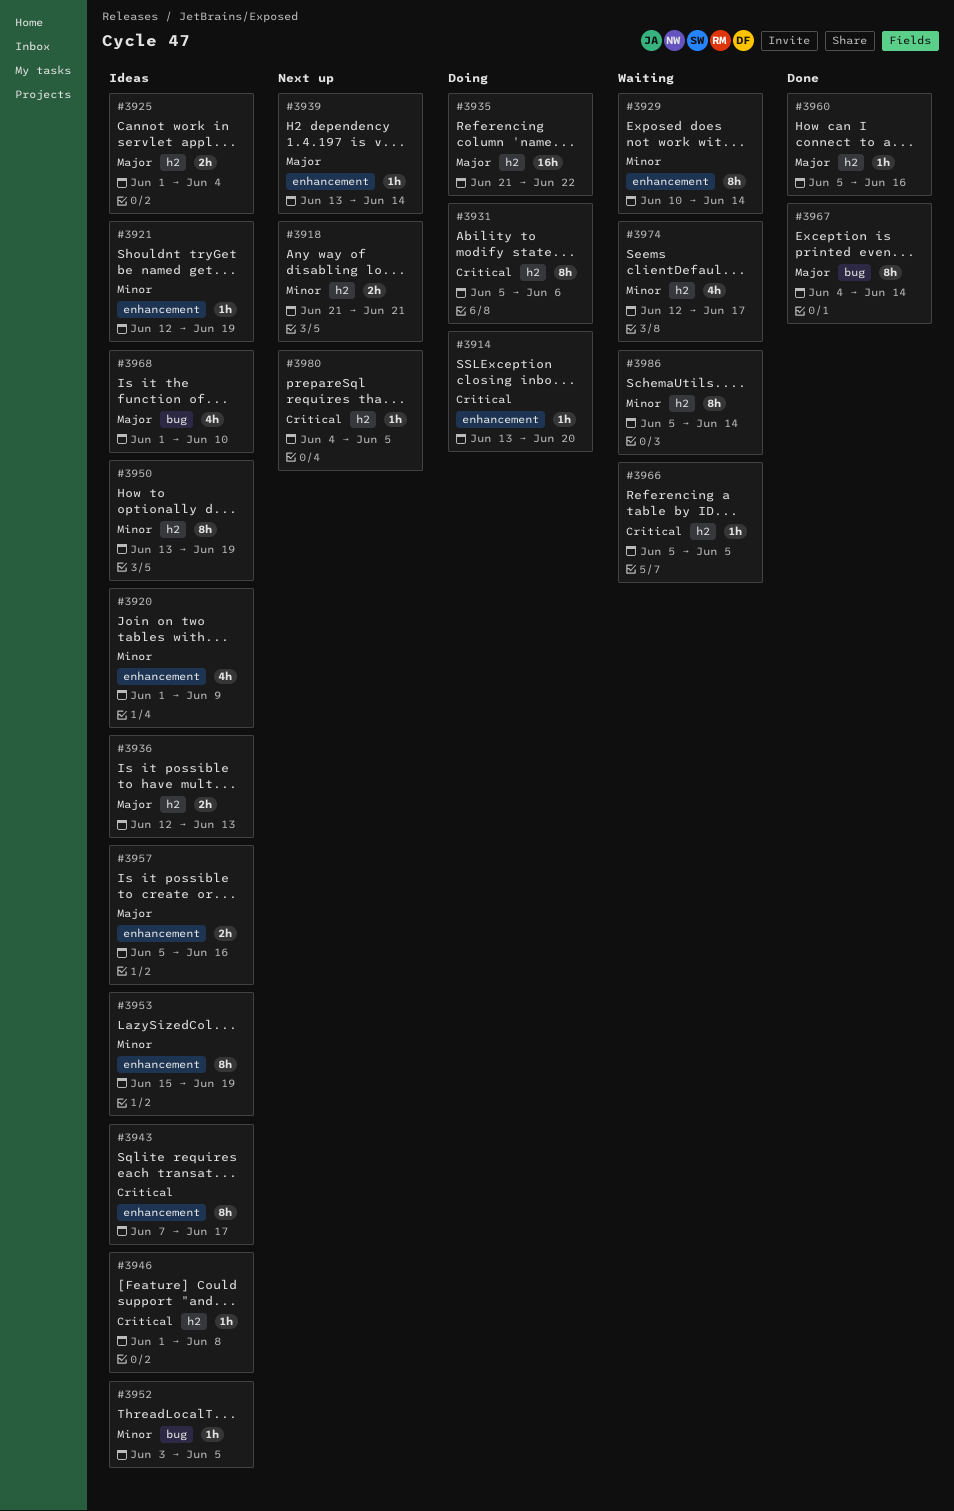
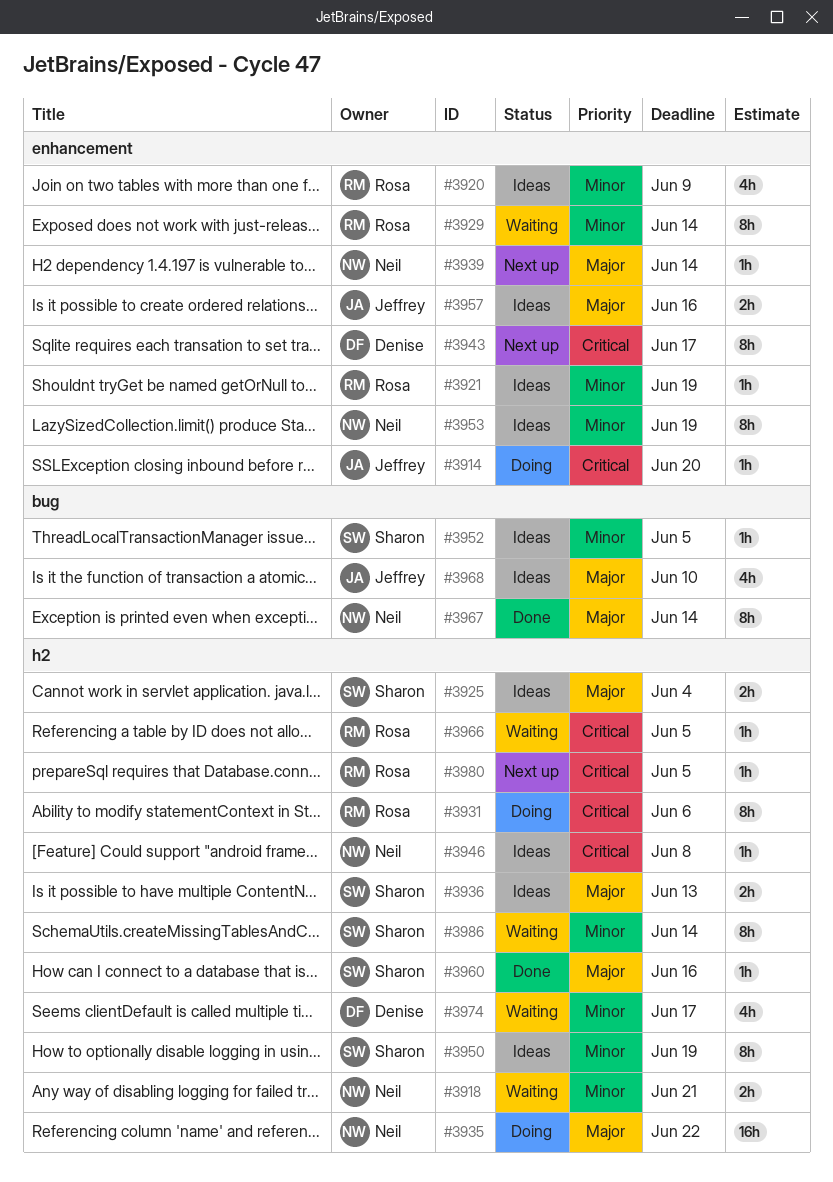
#3918, status: Next up -> Waiting
#3943, status: Ideas -> Next up

